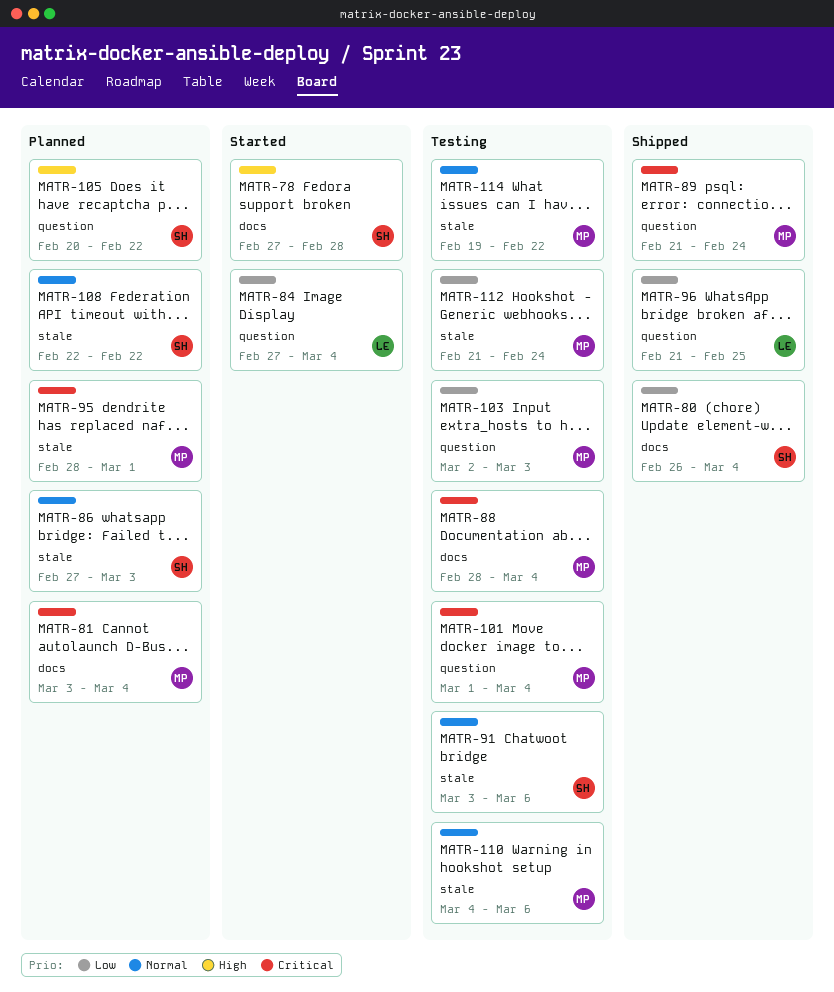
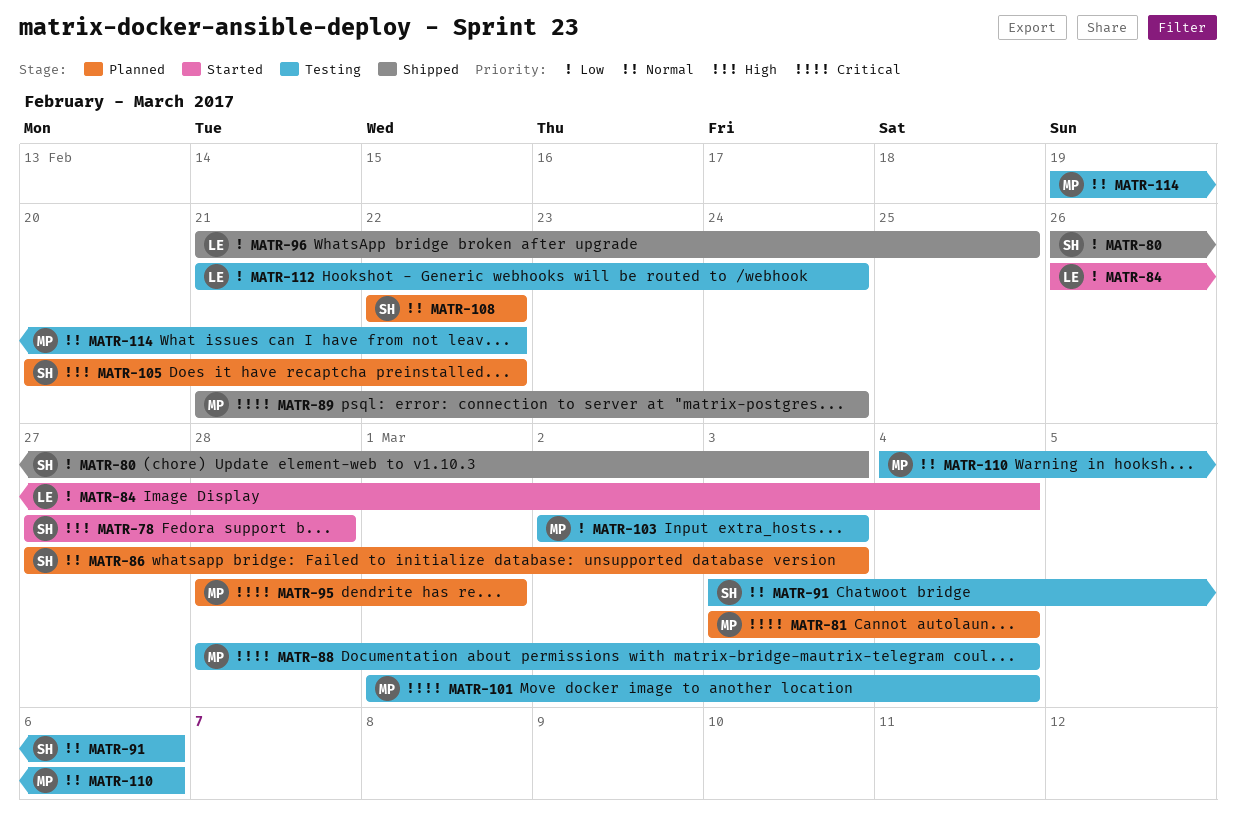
MATR-80, due: Mar 4 -> Mar 3
MATR-84, start: Feb 27 -> Feb 26
MATR-112, owner: MP -> LE

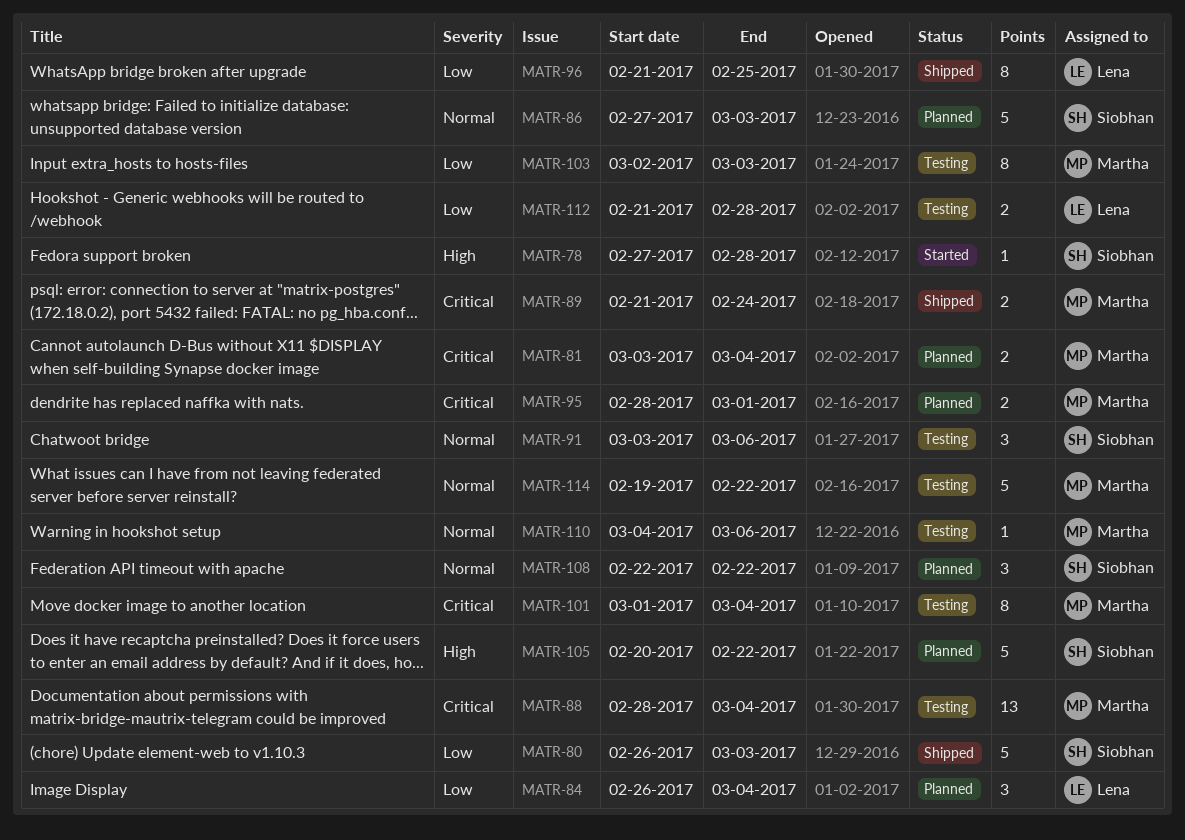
MATR-84, status: Started -> Planned
MATR-112, due: Feb 24 -> Feb 28

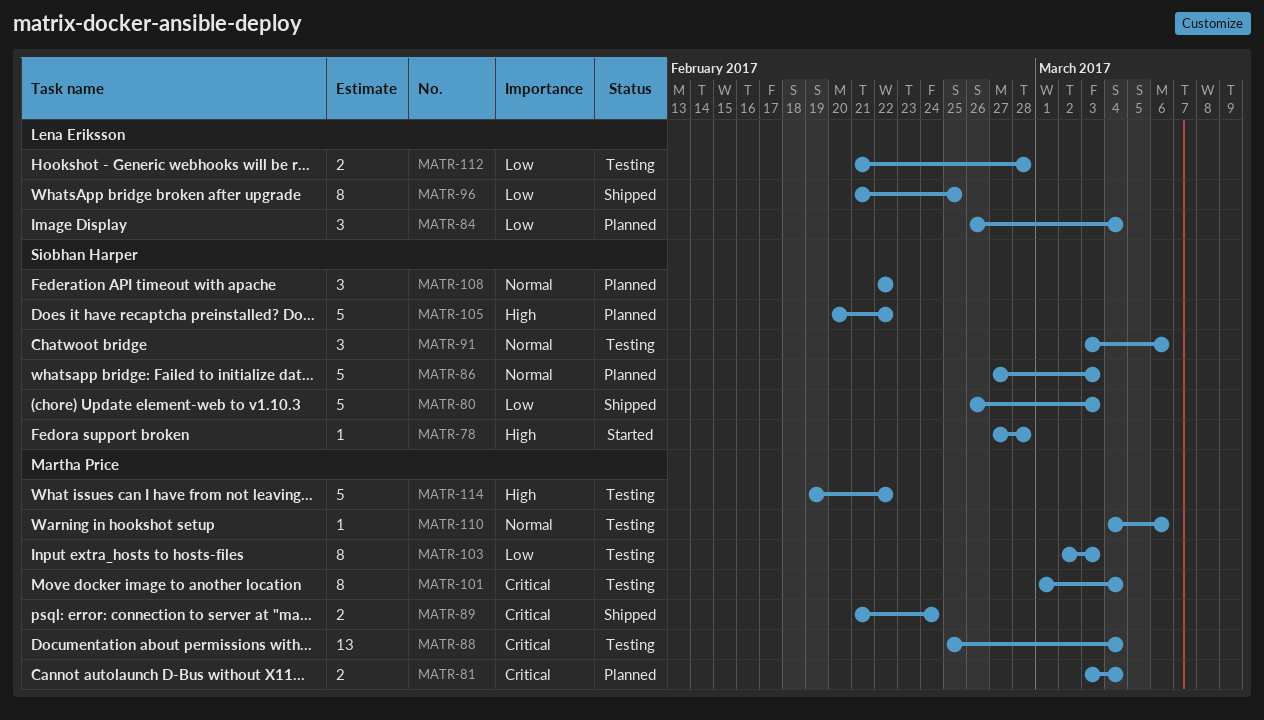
MATR-88, start: Feb 28 -> Feb 25
MATR-95: present -> none
MATR-114, priority: Normal -> High

